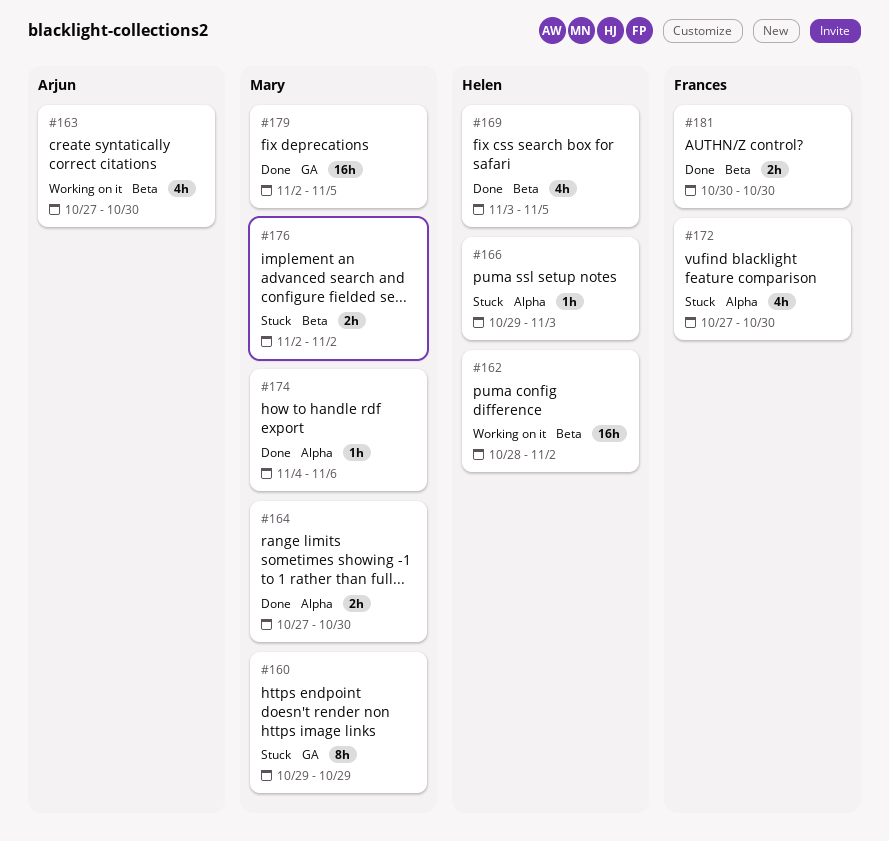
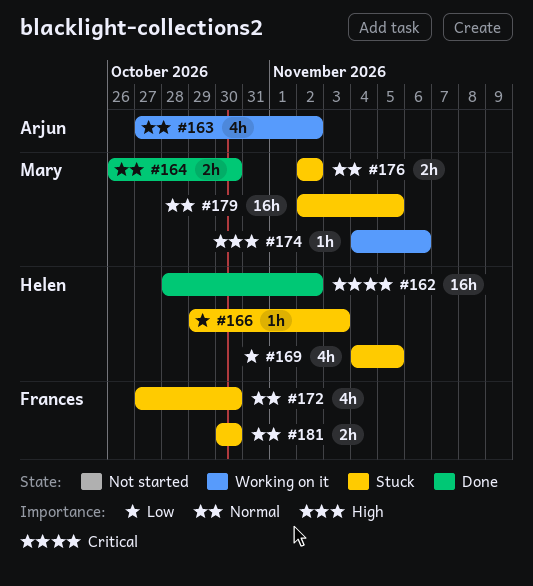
#160: present -> none
#162, status: Working on it -> Done
#163, due: Oct 30 -> Nov 2
#164, start: Oct 27 -> Oct 26
#169, status: Done -> Stuck
#169, start: Nov 3 -> Nov 4
#174, status: Done -> Working on it
#179, status: Done -> Stuck
#181, status: Done -> Stuck

